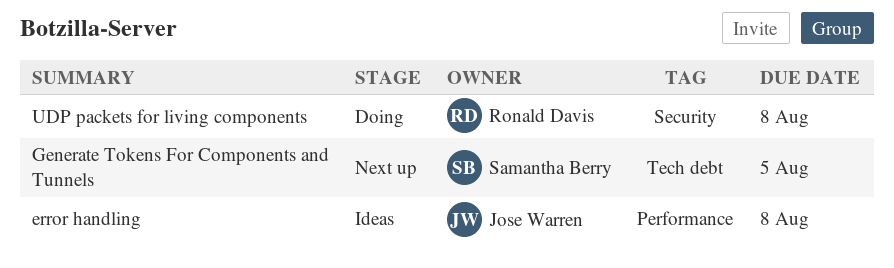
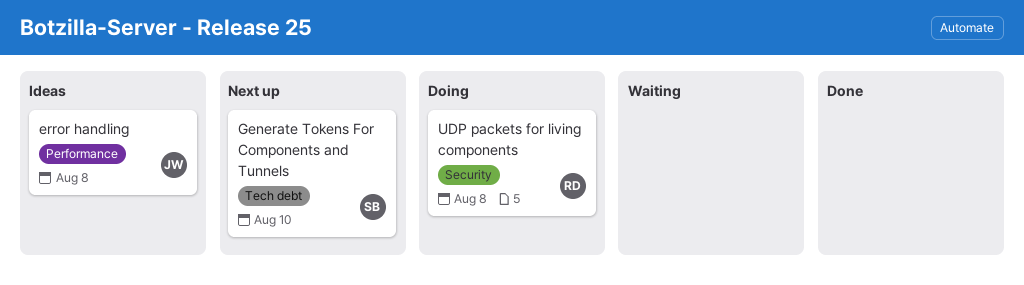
Generate Tokens For Components and Tunnels, due: Aug 5 -> Aug 10

